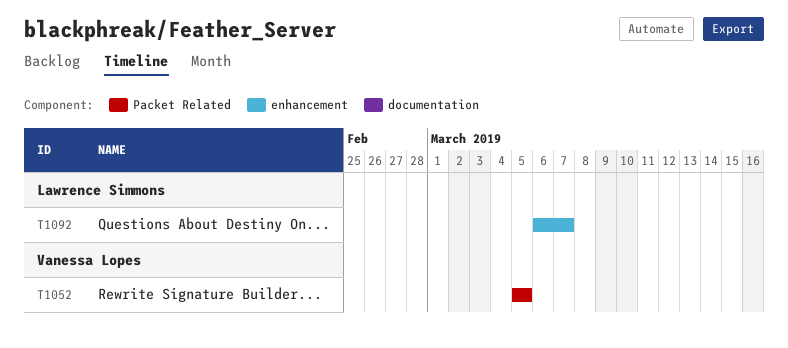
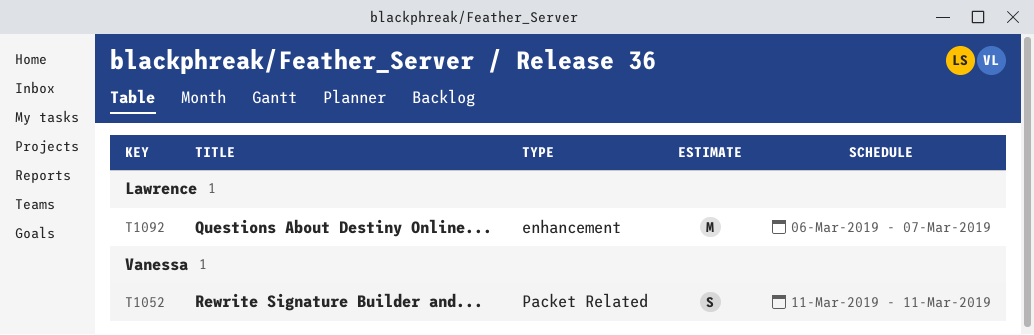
T1052, start: Mar 5 -> Mar 11
T1052, due: Mar 5 -> Mar 11

